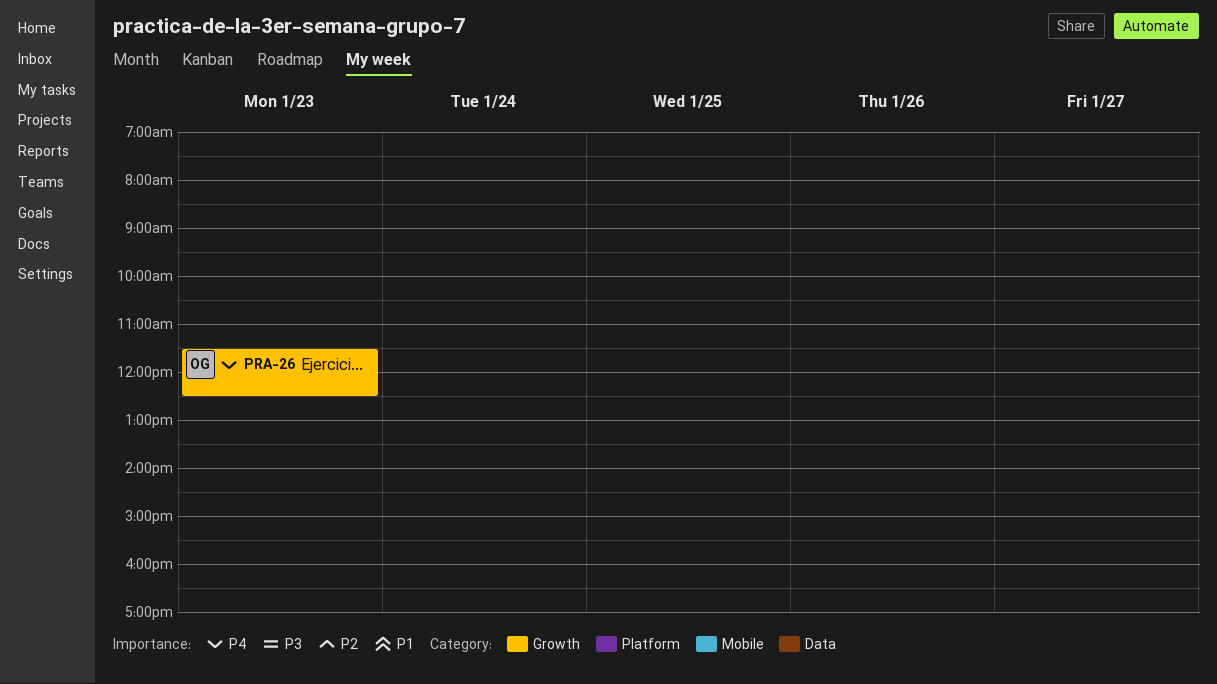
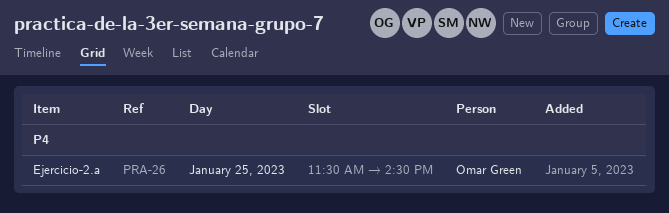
PRA-26, day: Jan 23 -> Jan 25
PRA-26, ends: 12:30 -> 14:30

